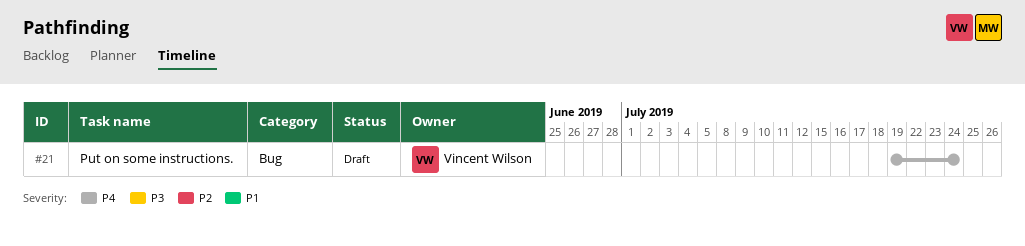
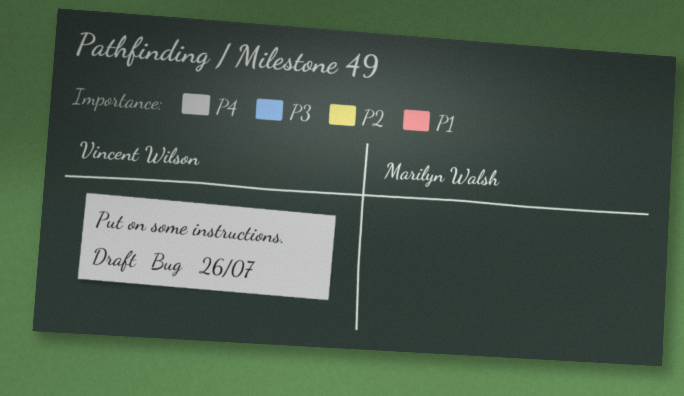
Put on some instructions., due: Jul 24 -> Jul 26

